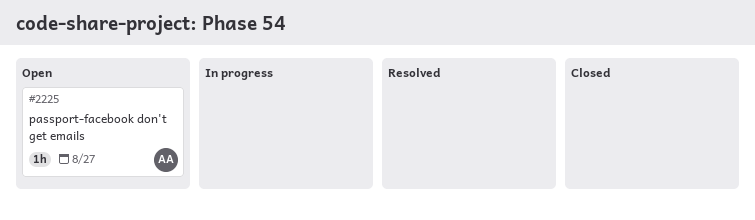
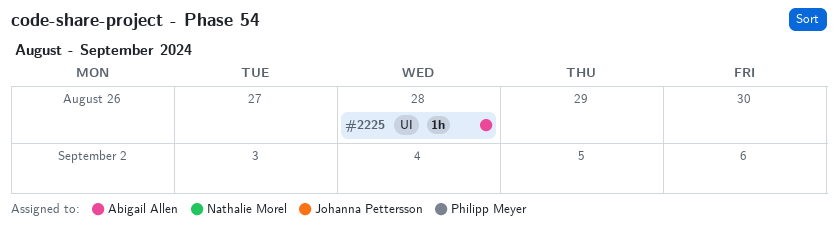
#2225, due: Aug 27 -> Aug 28

